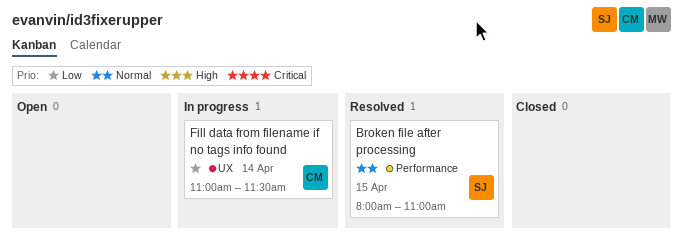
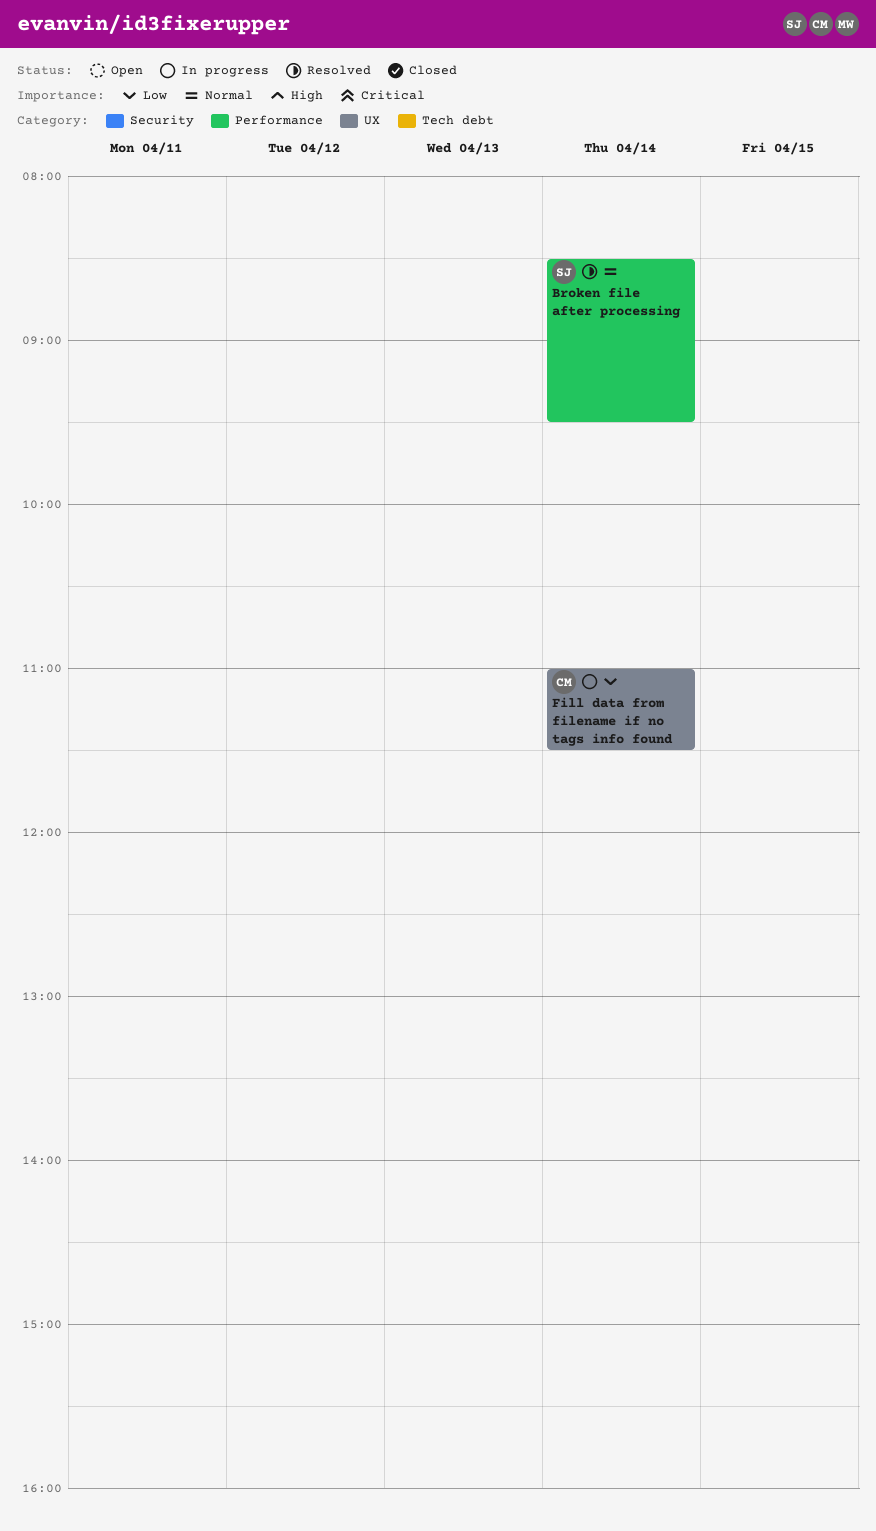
Broken file after processing, day: Apr 15 -> Apr 14
Broken file after processing, begins: 08:00 -> 08:30
Broken file after processing, ends: 11:00 -> 09:30

